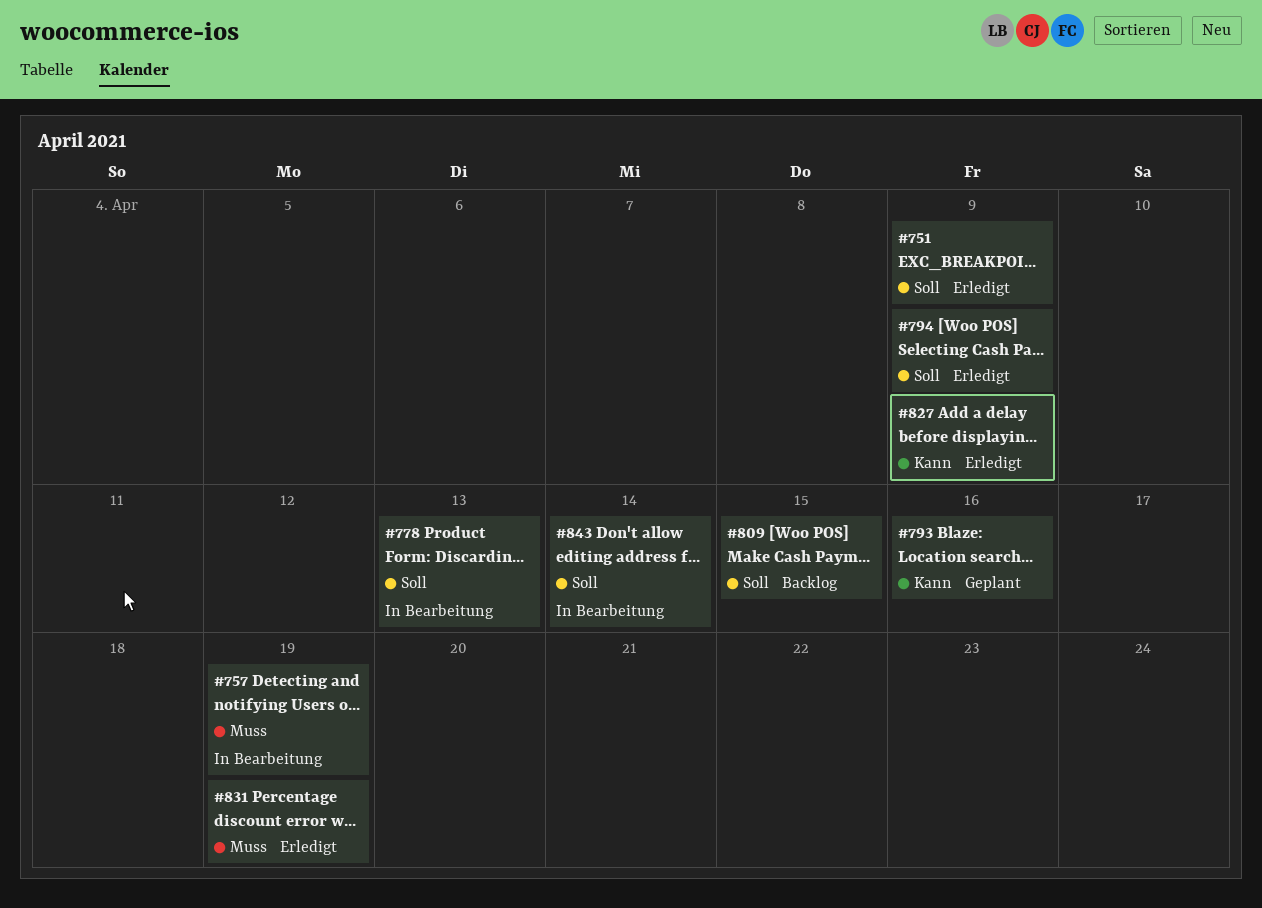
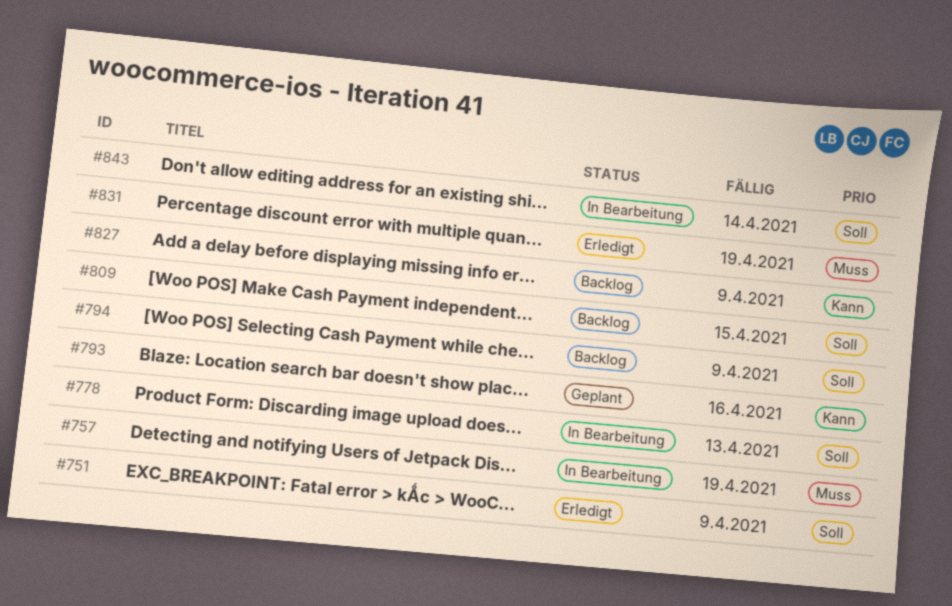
#794, status: Erledigt -> Backlog
#827, status: Erledigt -> Backlog

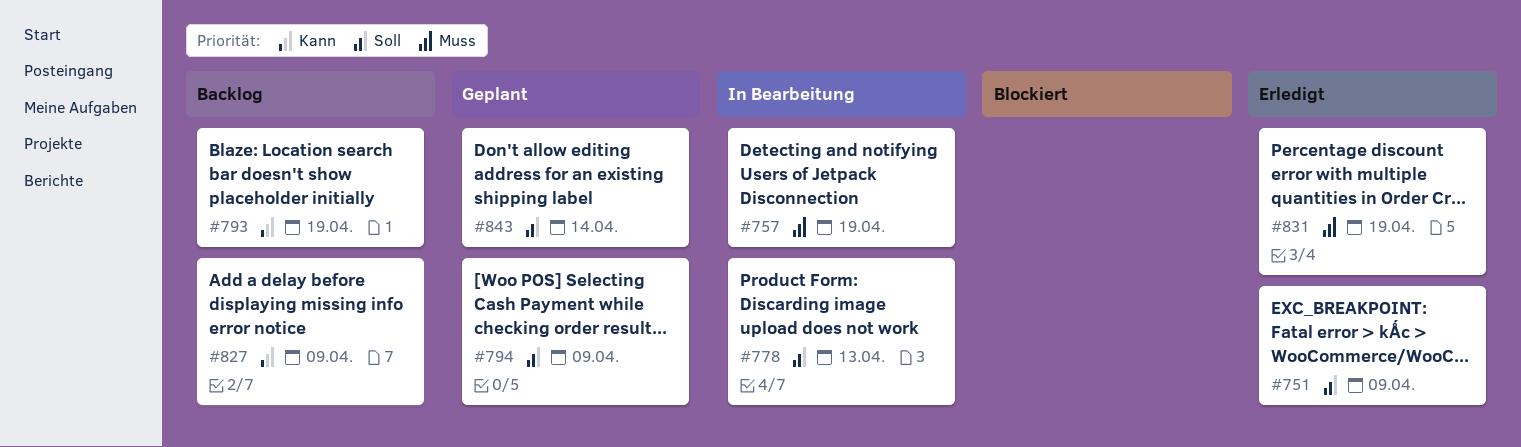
#793, status: Geplant -> Backlog
#793, due: Apr 16 -> Apr 19
#794, status: Backlog -> Geplant
#809: present -> none
#843, status: In Bearbeitung -> Geplant

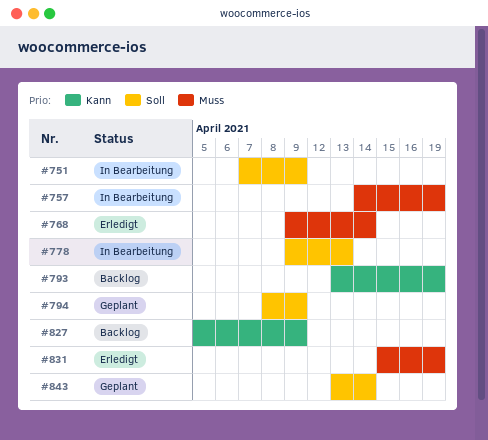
#751, status: Erledigt -> In Bearbeitung
#768: none -> present

